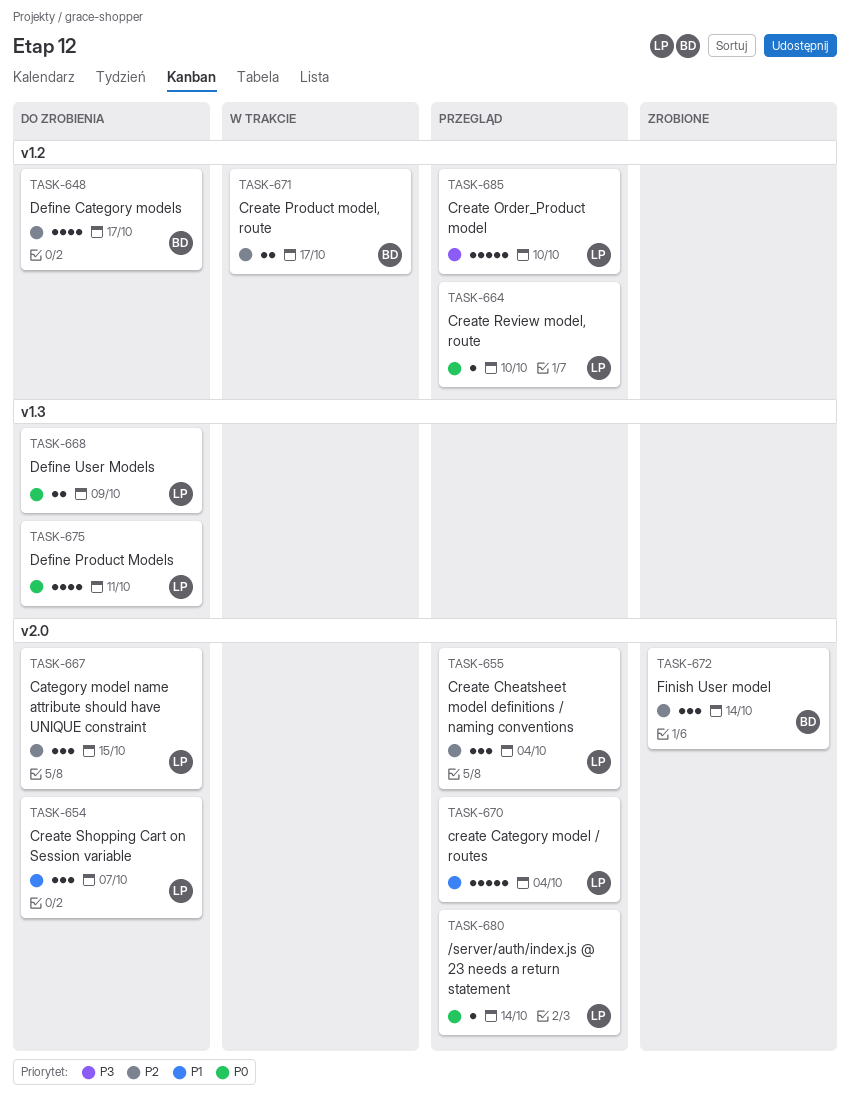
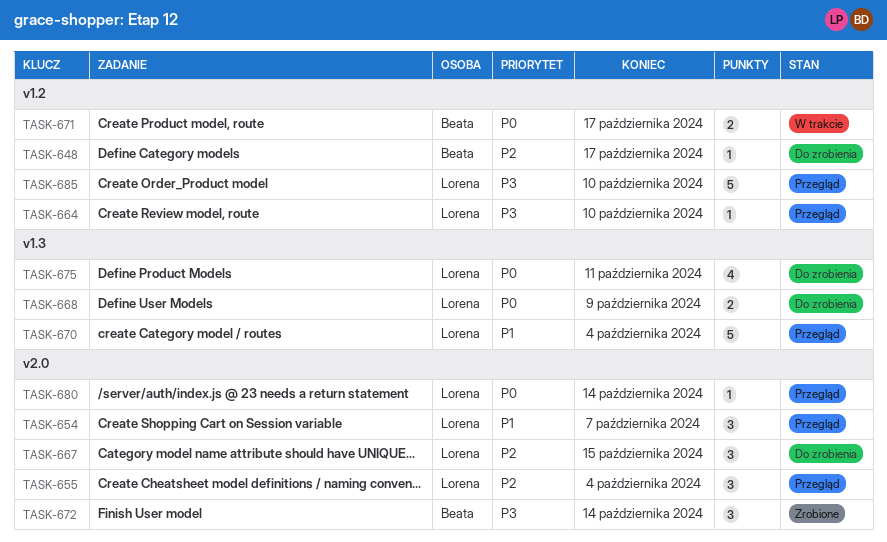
TASK-648, estimate: 4 -> 1
TASK-654, status: Do zrobienia -> Przegląd
TASK-664, priority: P0 -> P3
TASK-670, label: v2.0 -> v1.3
TASK-671, priority: P2 -> P0
TASK-672, priority: P2 -> P3

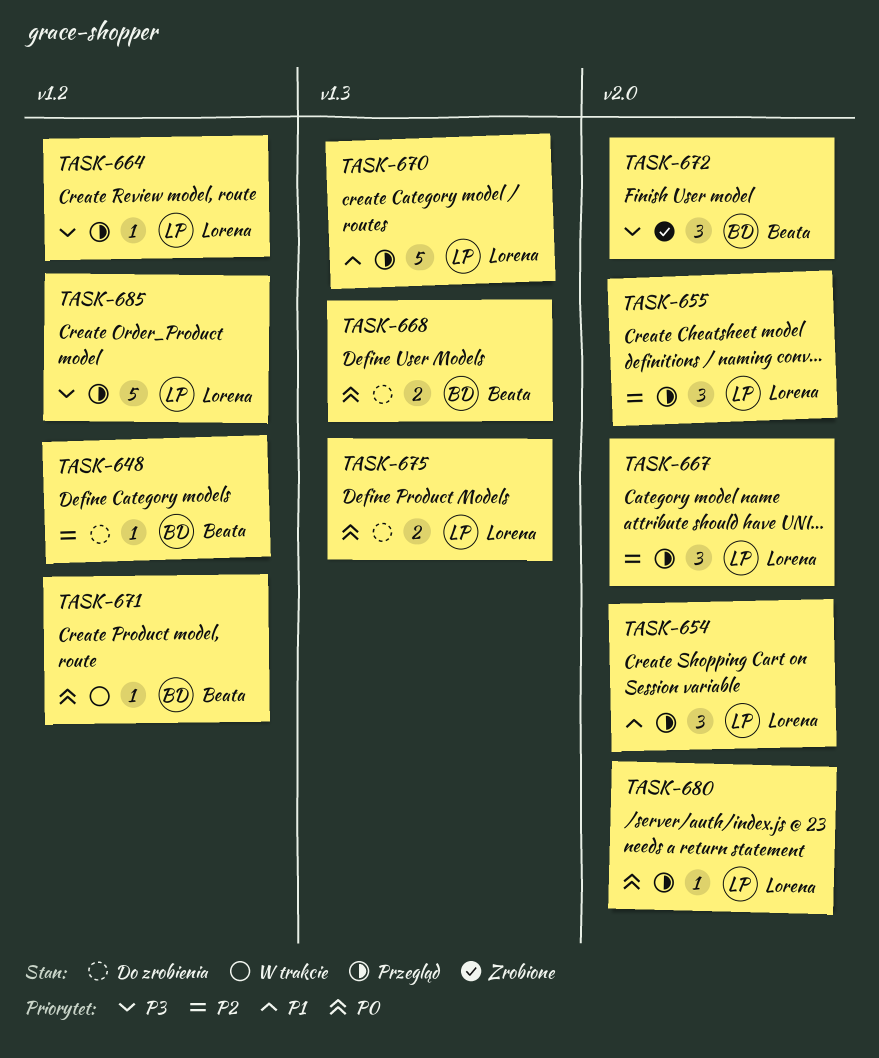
TASK-667, status: Do zrobienia -> Przegląd
TASK-668, owner: Lorena -> Beata
TASK-671, estimate: 2 -> 1
TASK-675, estimate: 4 -> 2

